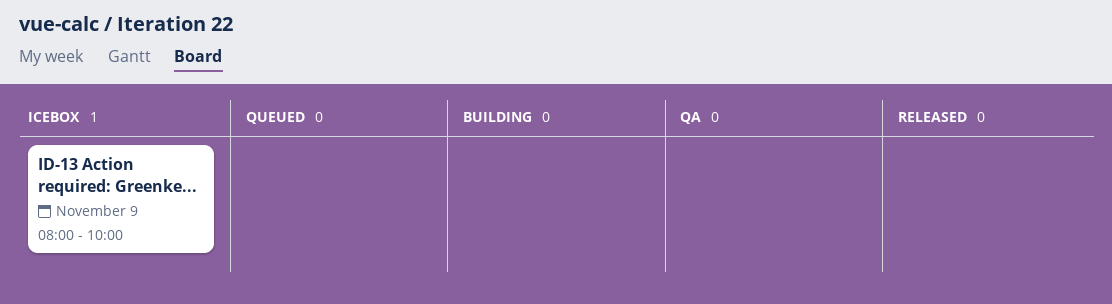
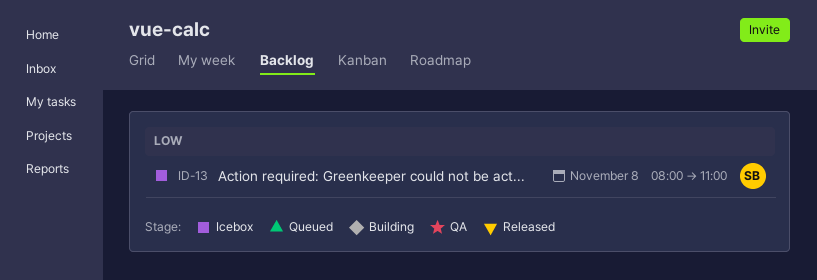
ID-13, day: Nov 9 -> Nov 8
ID-13, ends: 10:00 -> 11:00

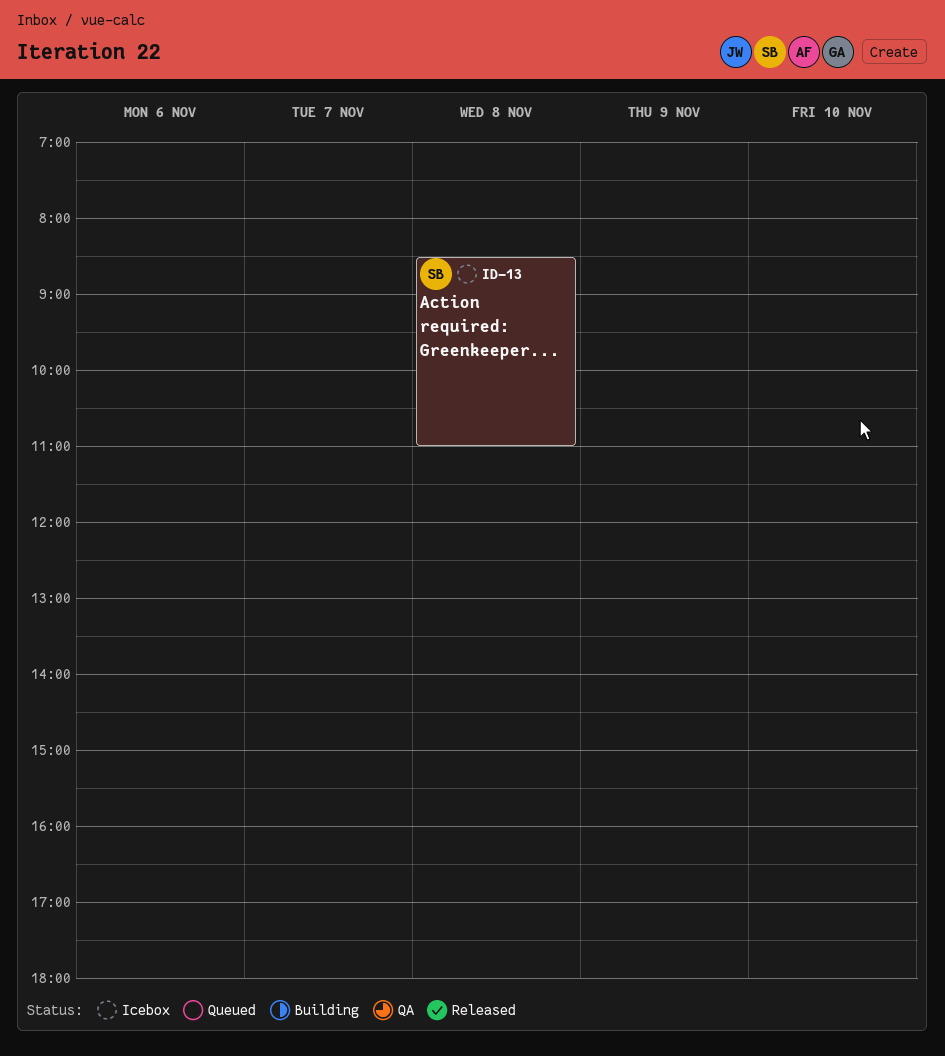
ID-13, begins: 08:00 -> 08:30

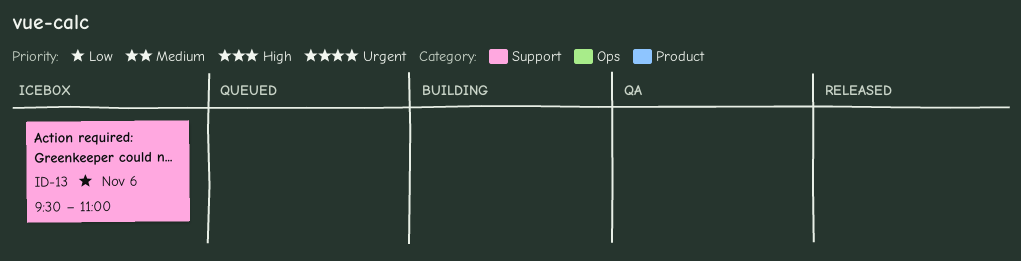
ID-13, day: Nov 8 -> Nov 6
ID-13, begins: 08:30 -> 09:30

